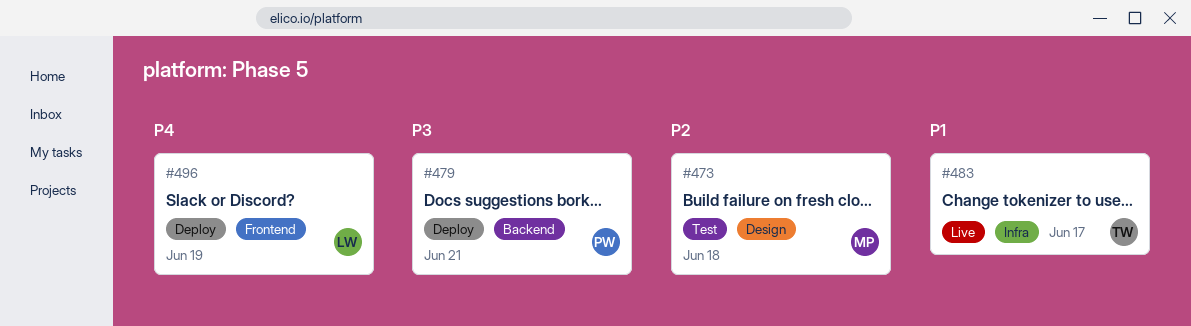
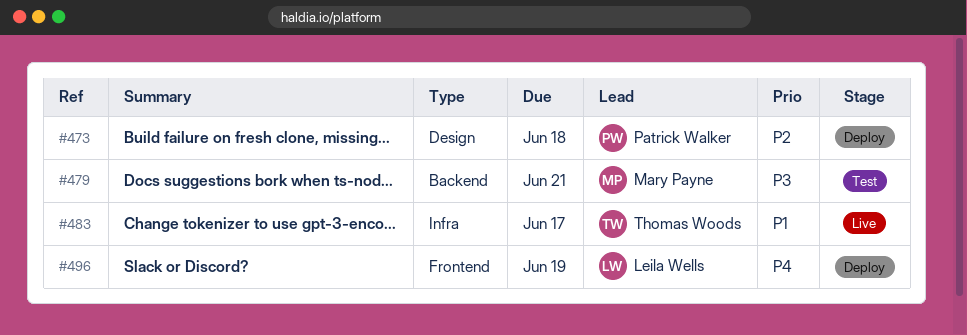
#473, status: Test -> Deploy
#473, owner: Mary Payne -> Patrick Walker
#479, status: Deploy -> Test
#479, owner: Patrick Walker -> Mary Payne

